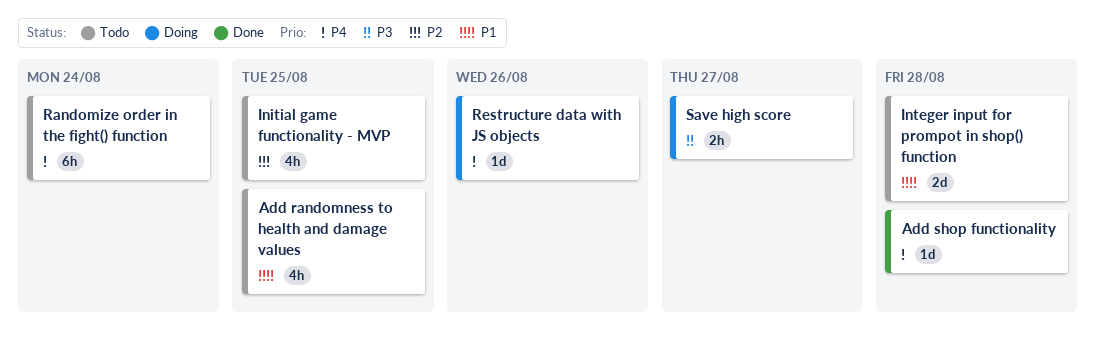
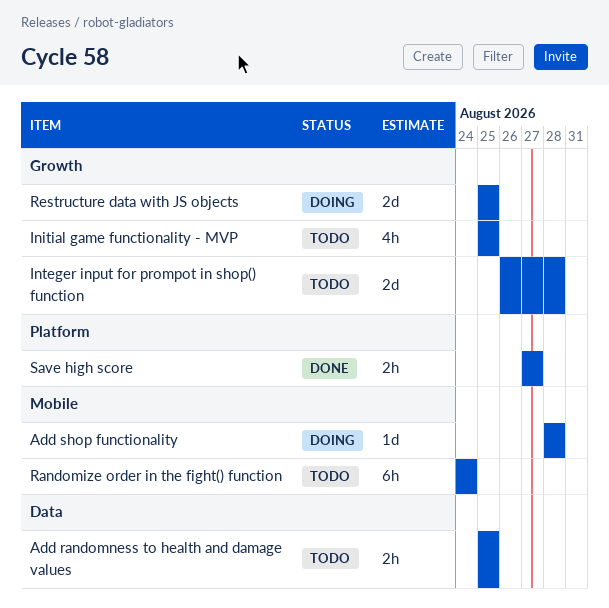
Add randomness to health and damage values, estimate: 4h -> 2h
Add shop functionality, status: Done -> Doing
Restructure data with JS objects, estimate: 1d -> 2d
Restructure data with JS objects, due: Aug 26 -> Aug 25
Save high score, status: Doing -> Done

